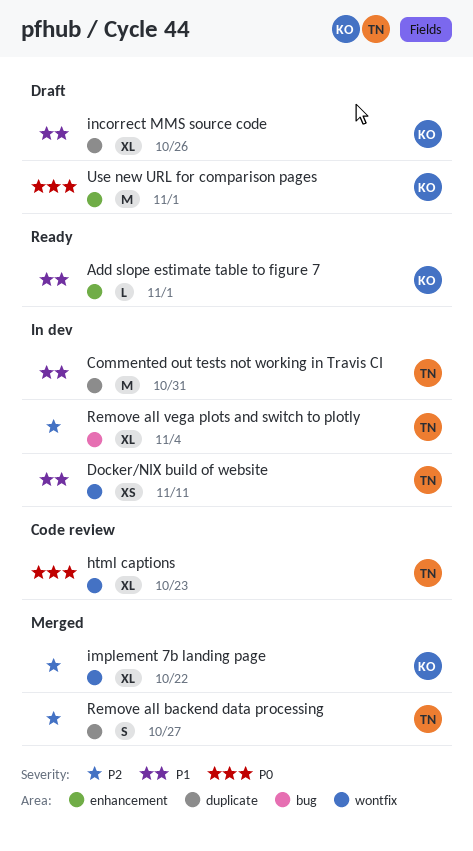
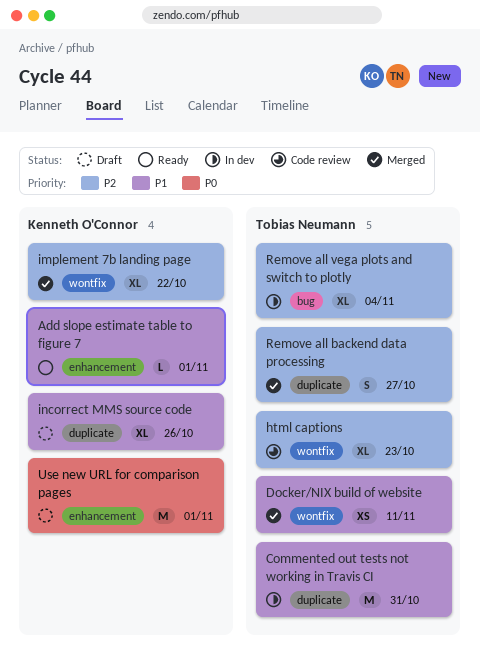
Docker/NIX build of website, status: In dev -> Merged
html captions, priority: P0 -> P2

